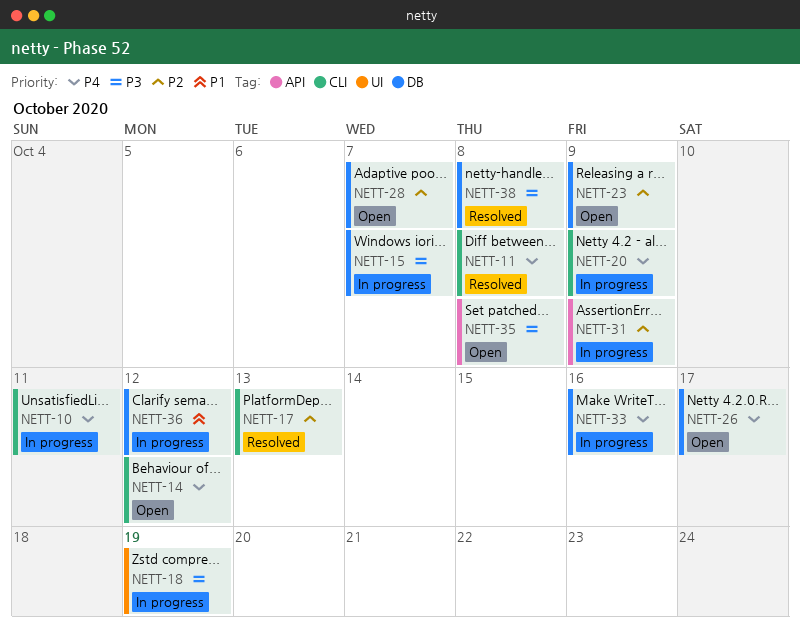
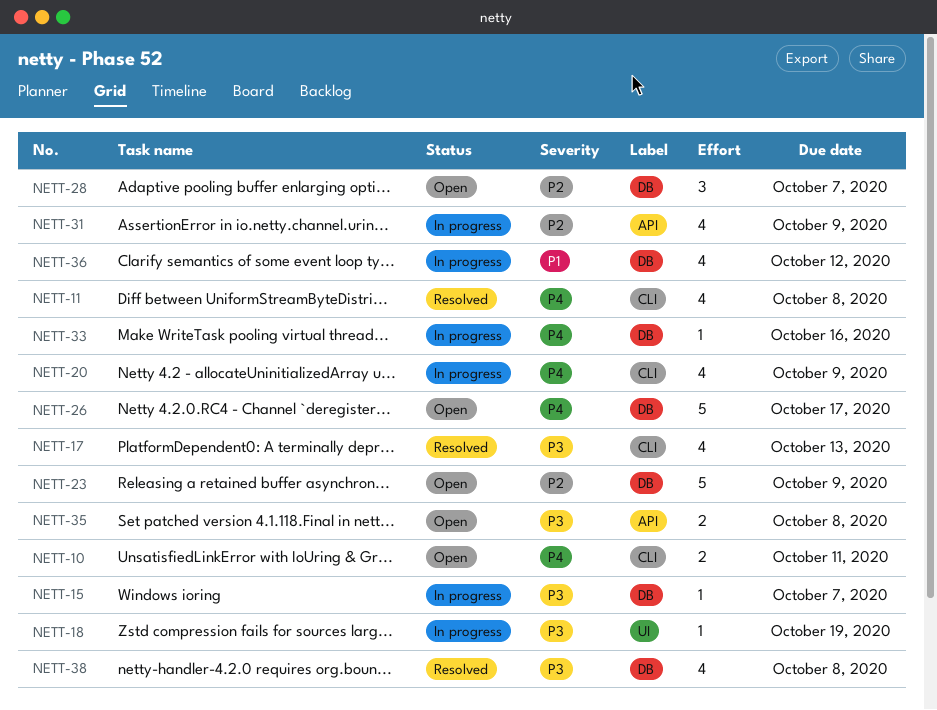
NETT-10, status: In progress -> Open
NETT-14: present -> none
NETT-17, priority: P2 -> P3

